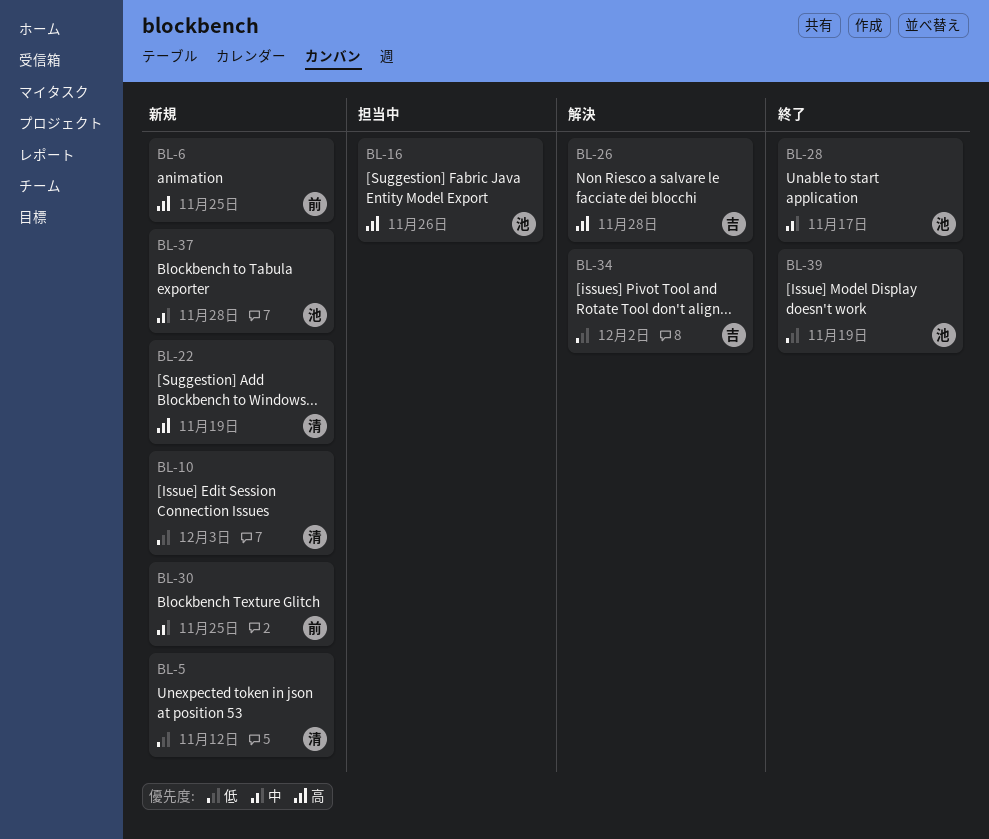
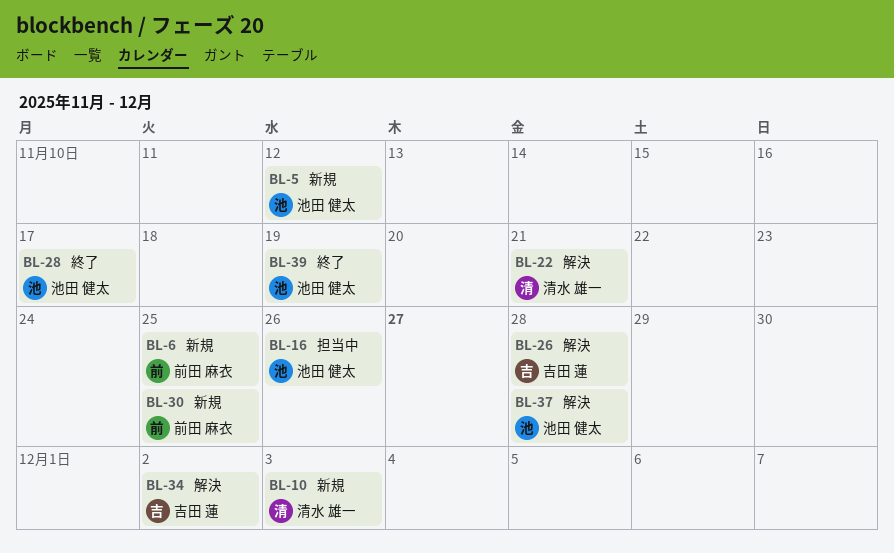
BL-5, owner: 清水 雄一 -> 池田 健太
BL-22, status: 新規 -> 解決
BL-22, due: Nov 19 -> Nov 21
BL-37, status: 新規 -> 解決

